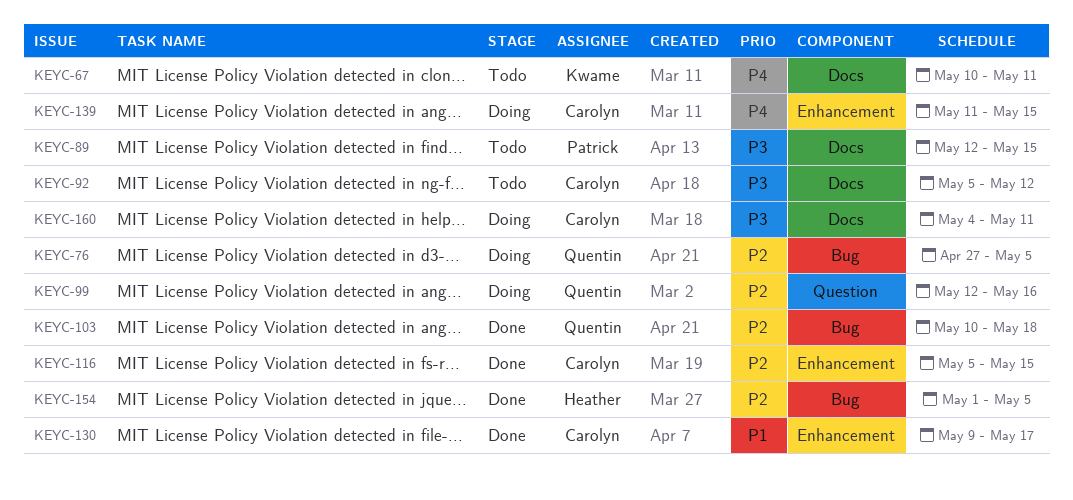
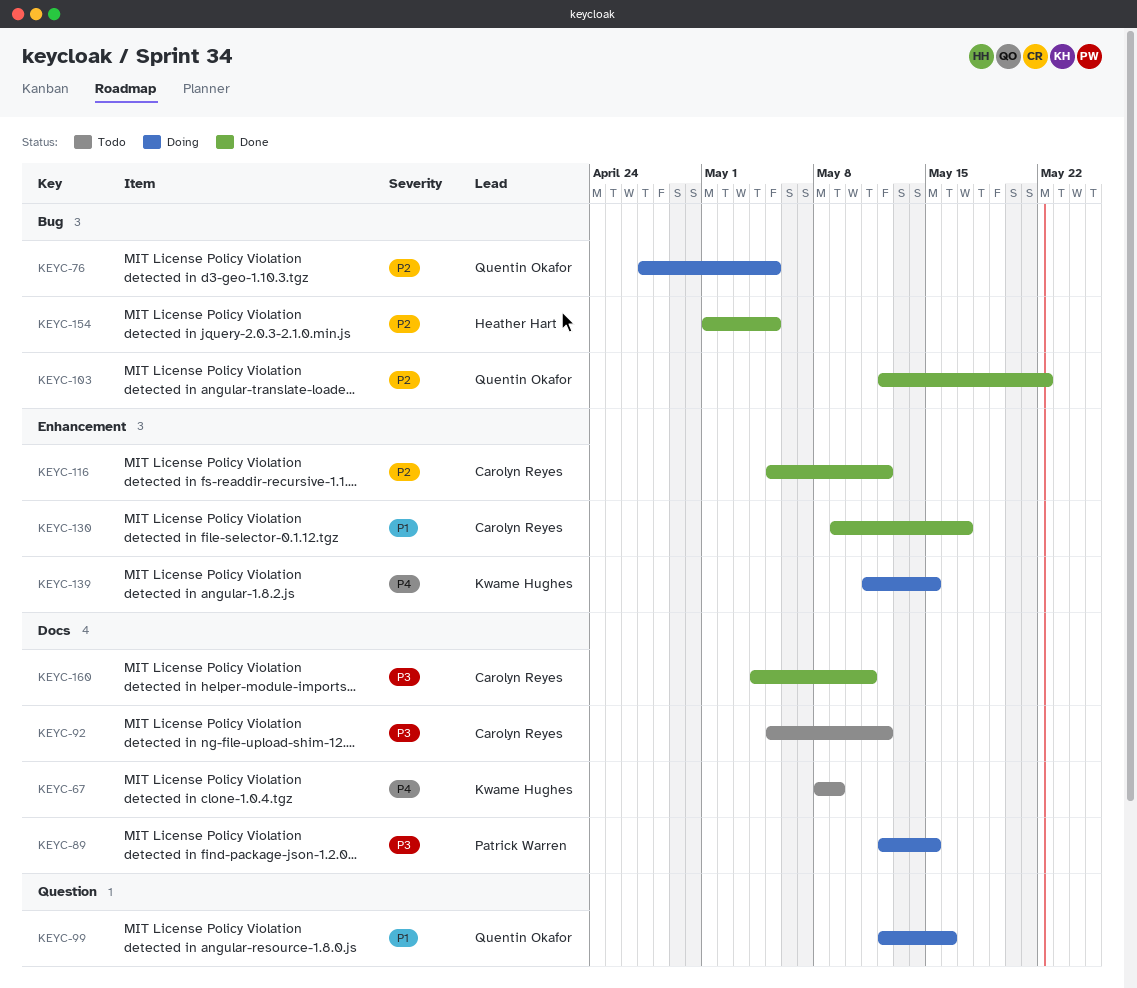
KEYC-67, start: May 10 -> May 8
KEYC-67, due: May 11 -> May 9
KEYC-89, status: Todo -> Doing
KEYC-99, priority: P2 -> P1
KEYC-103, start: May 10 -> May 12
KEYC-103, due: May 18 -> May 22
KEYC-116, due: May 15 -> May 12
KEYC-139, owner: Carolyn Reyes -> Kwame Hughes
KEYC-160, status: Doing -> Done

